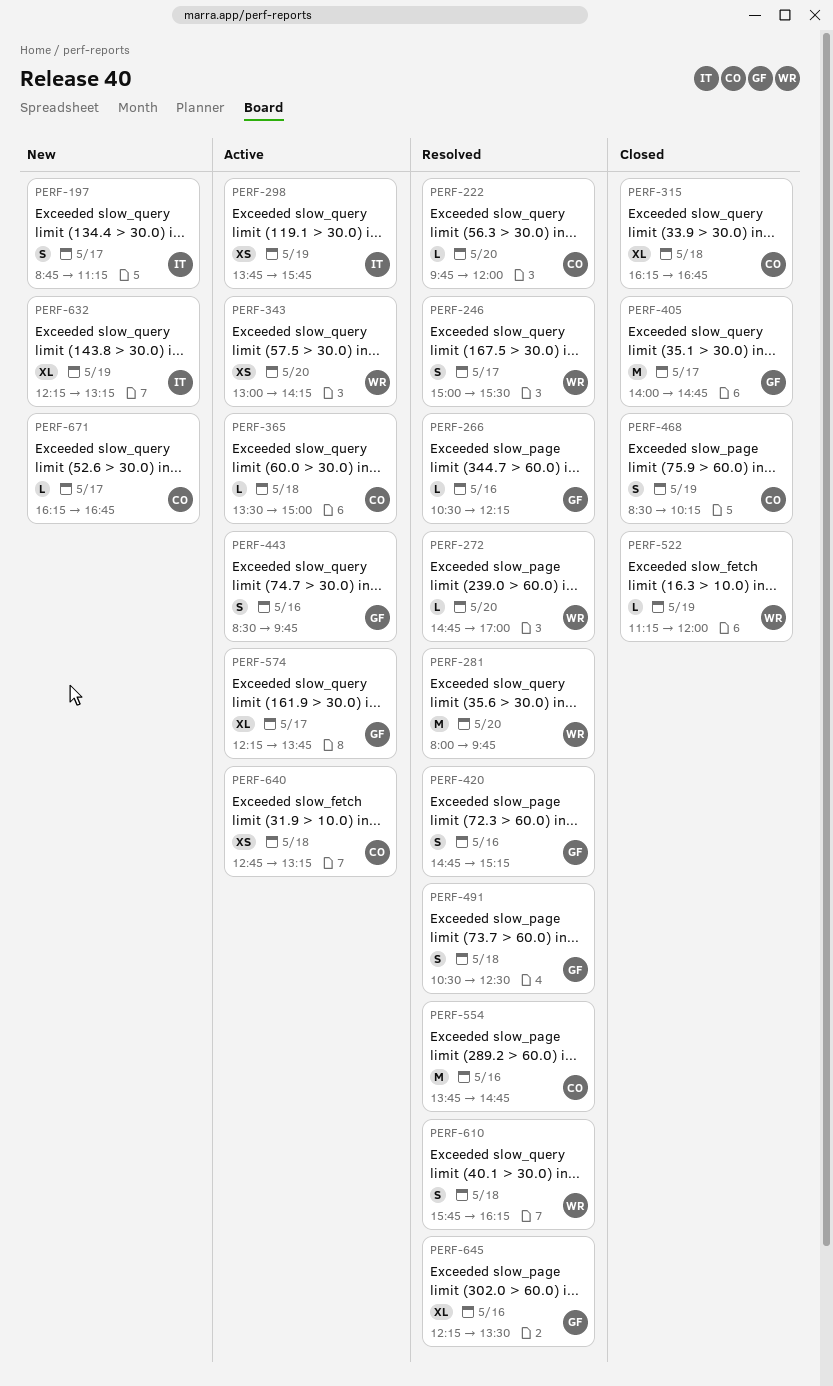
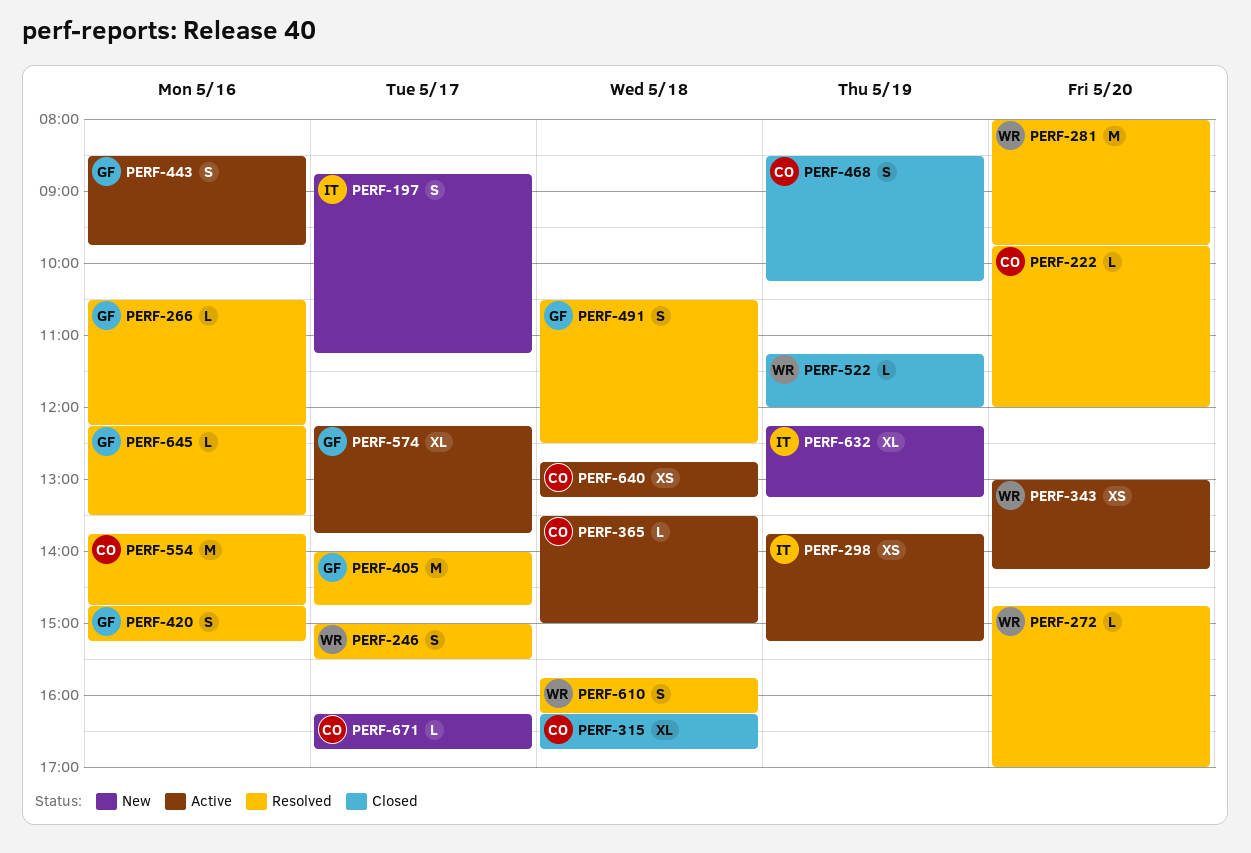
PERF-298, ends: 15:45 -> 15:15
PERF-405, status: Closed -> Resolved
PERF-645, estimate: XL -> L

